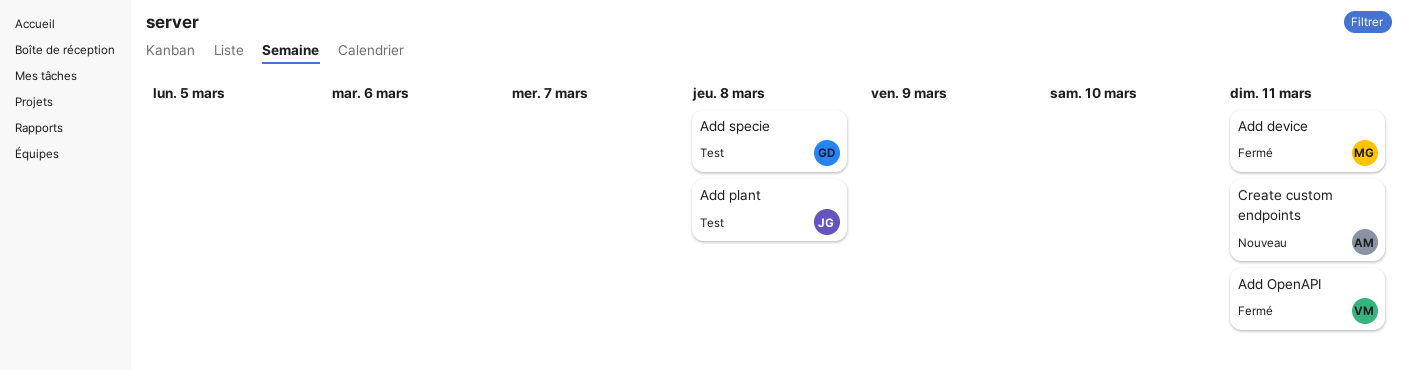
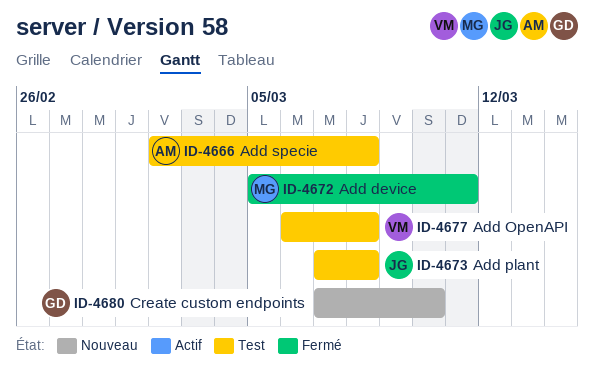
Add OpenAPI, status: Fermé -> Test
Add OpenAPI, due: Mar 11 -> Mar 8
Add specie, owner: GD -> AM
Create custom endpoints, owner: AM -> GD
Create custom endpoints, due: Mar 11 -> Mar 10

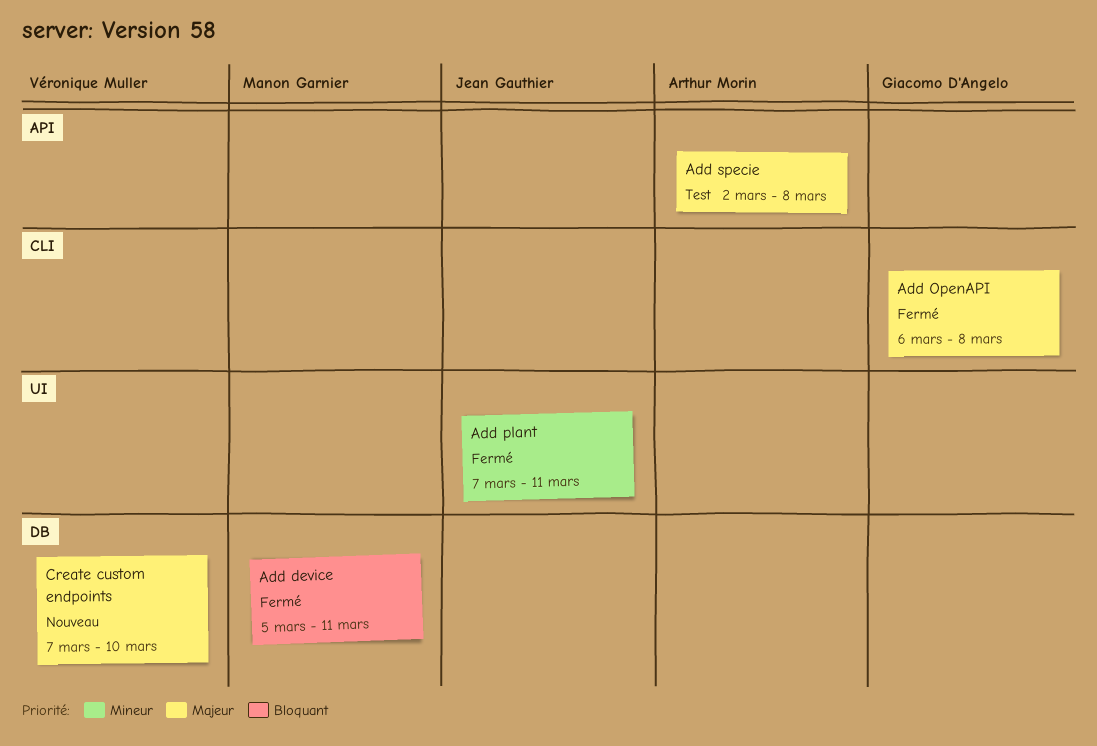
Add OpenAPI, status: Test -> Fermé
Add OpenAPI, owner: Véronique Muller -> Giacomo D'Angelo
Add plant, status: Test -> Fermé
Add plant, due: Mar 8 -> Mar 11
Create custom endpoints, owner: Giacomo D'Angelo -> Véronique Muller

